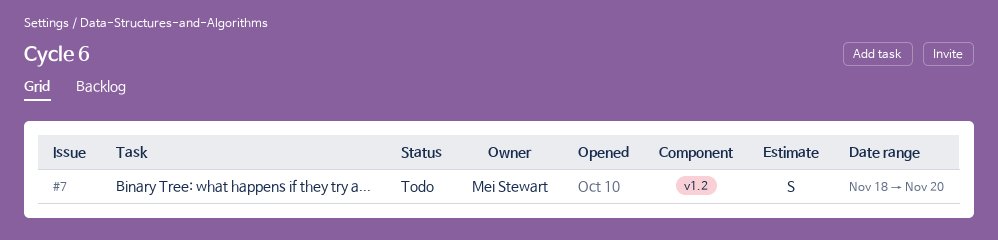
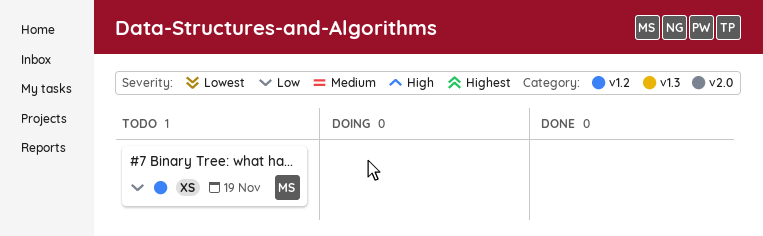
#7, estimate: S -> XS
#7, due: Nov 20 -> Nov 19

